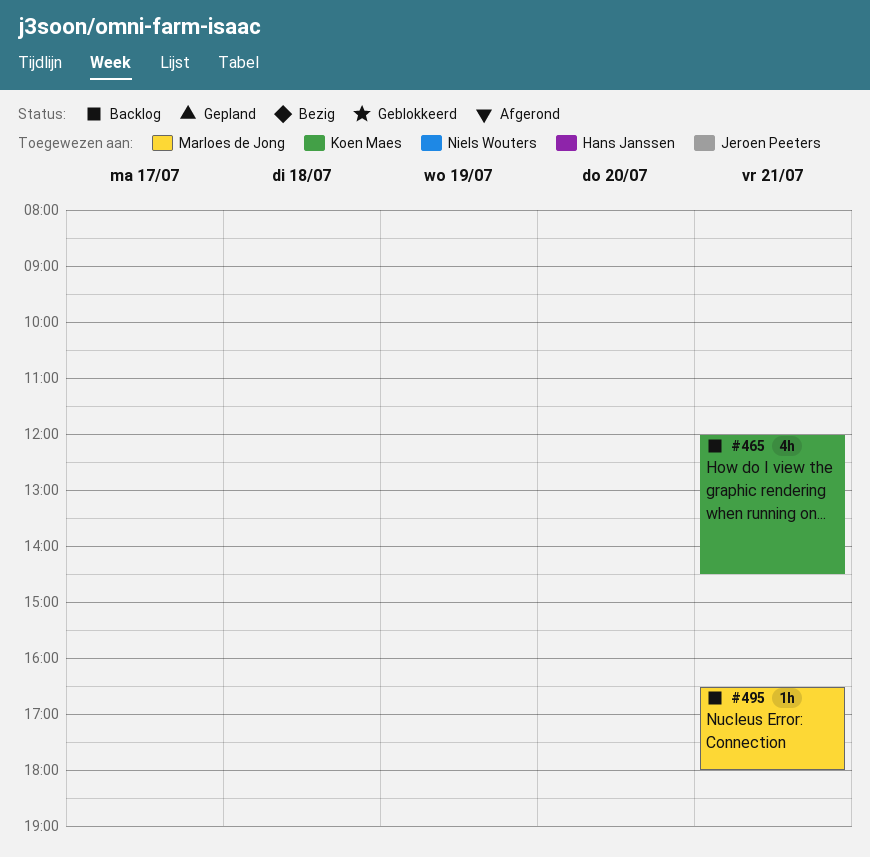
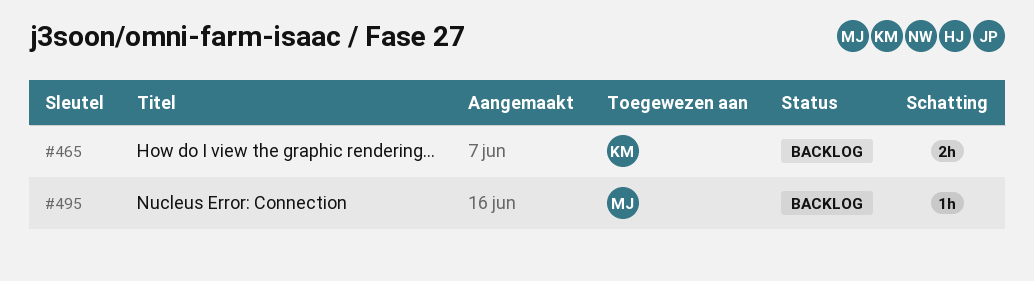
#465, estimate: 4h -> 2h

